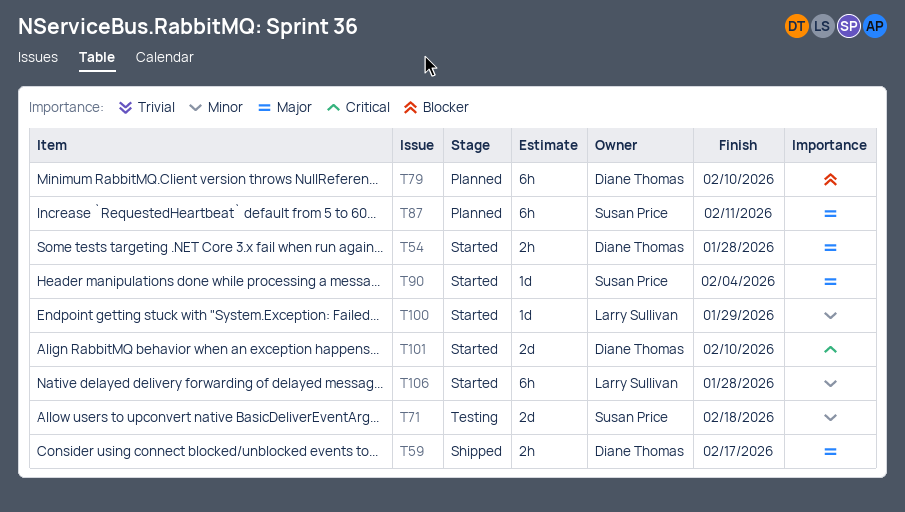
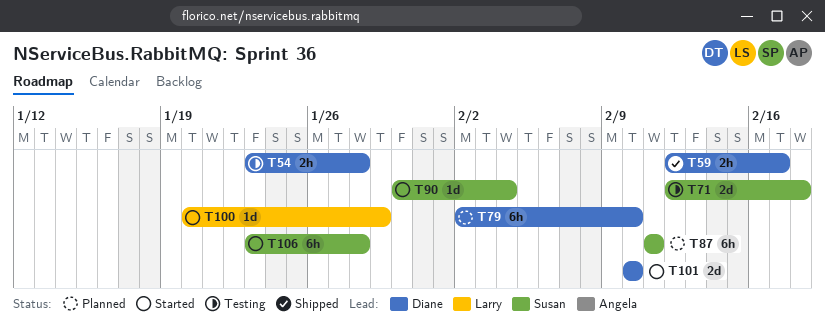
T54, status: Started -> Testing
T106, owner: Larry Sullivan -> Susan Price

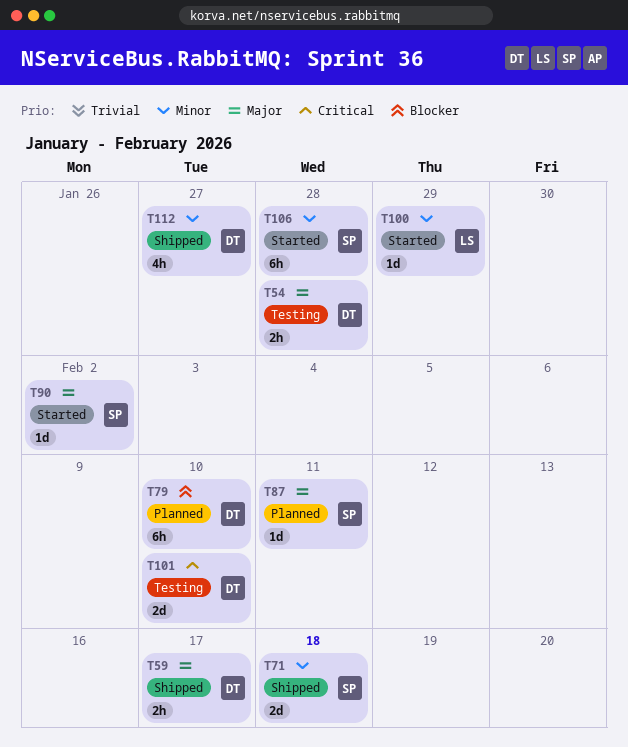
T71, status: Testing -> Shipped
T87, estimate: 6h -> 1d
T90, due: Feb 4 -> Feb 2
T101, status: Started -> Testing
T112: none -> present

